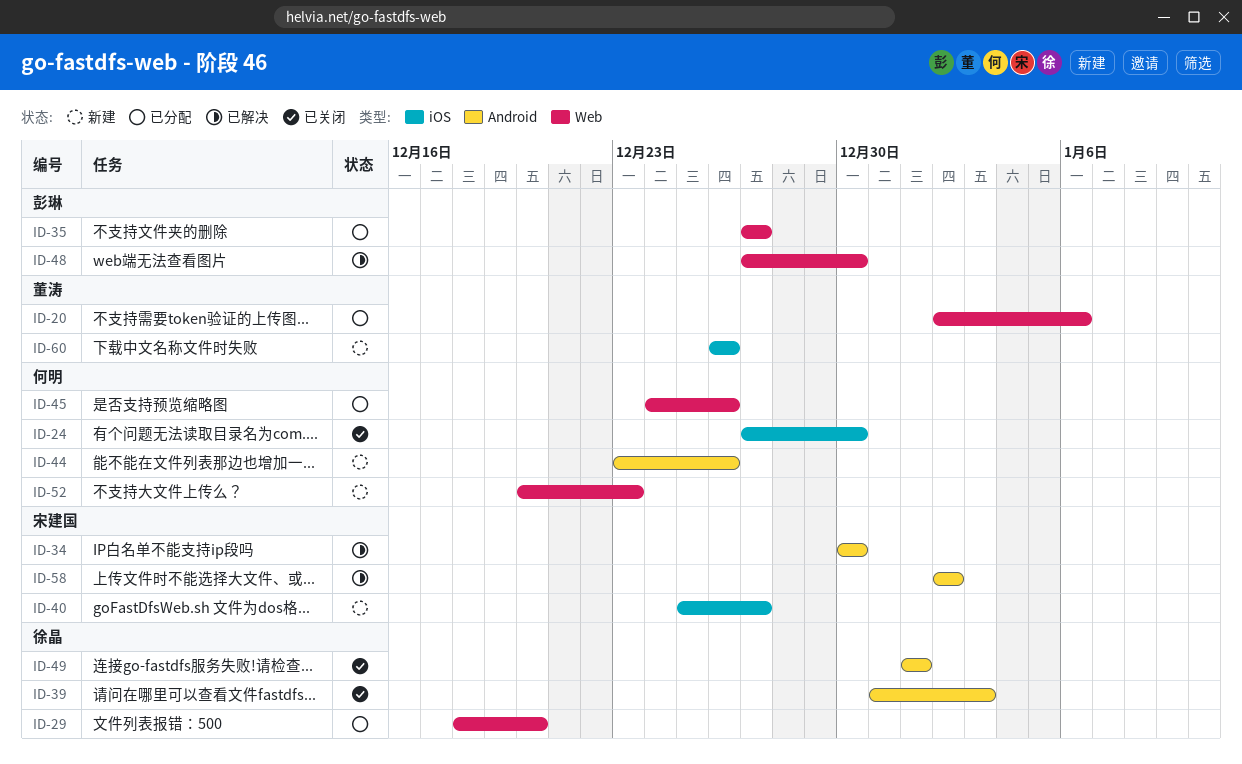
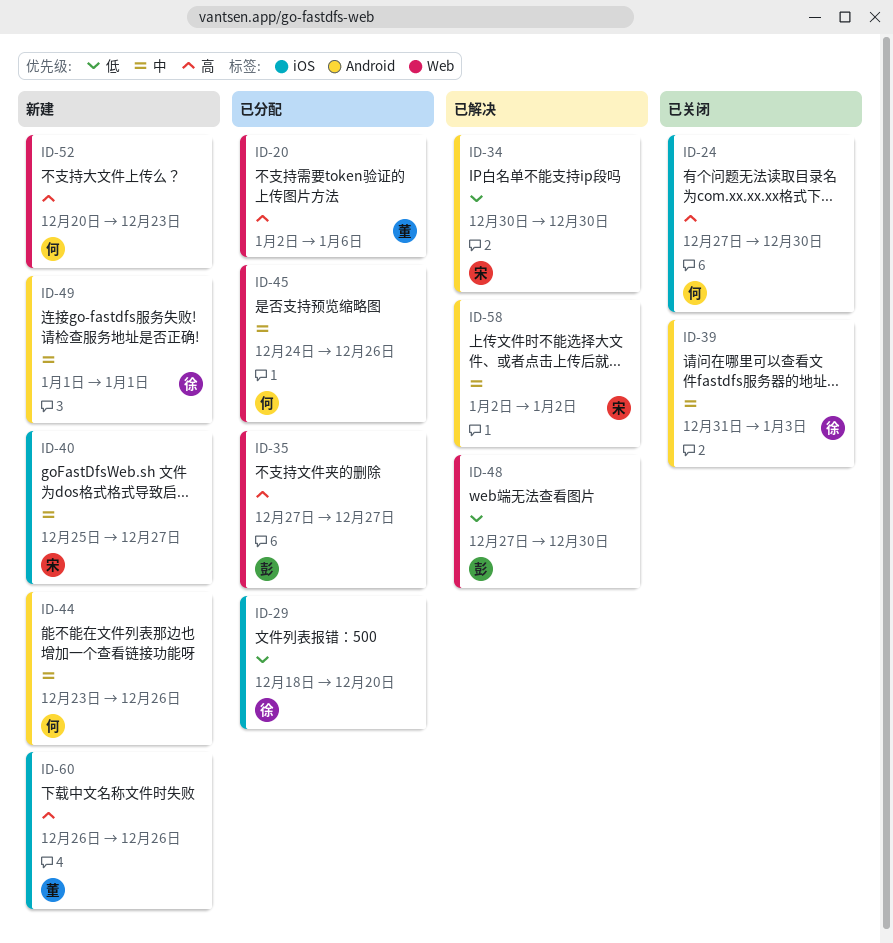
ID-29, label: Web -> iOS
ID-49, status: 已关闭 -> 新建

